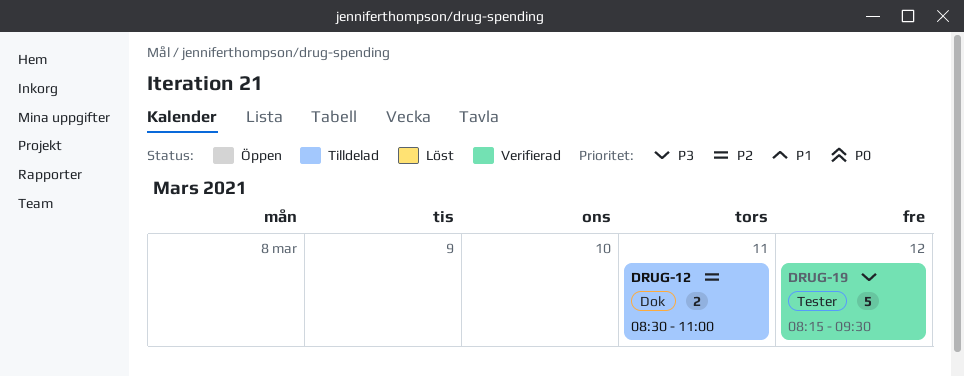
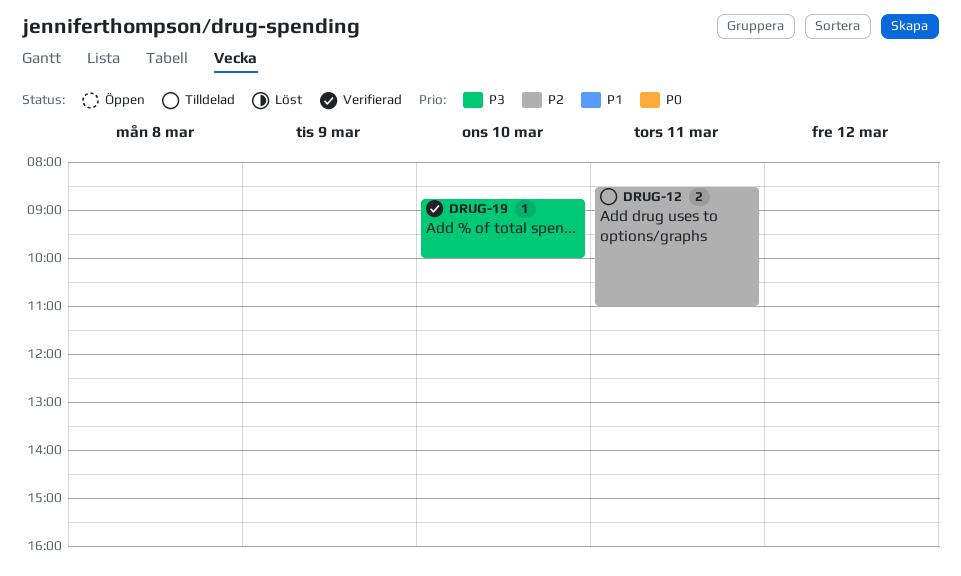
DRUG-19, estimate: 5 -> 1
DRUG-19, day: Mar 12 -> Mar 10
DRUG-19, begins: 08:15 -> 08:45
DRUG-19, ends: 09:30 -> 10:00

